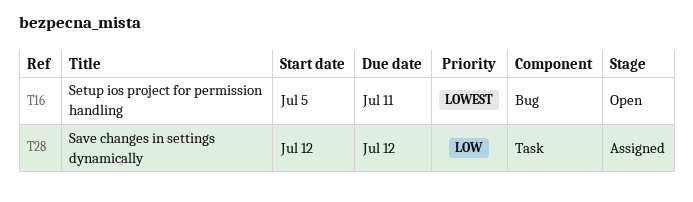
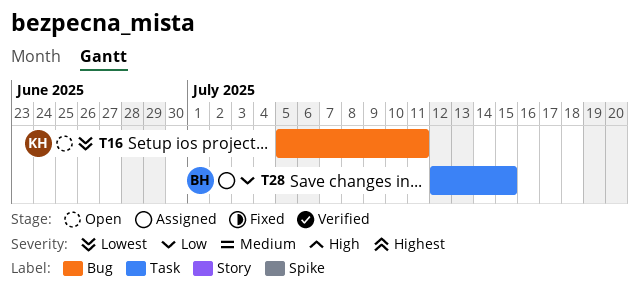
T28, due: Jul 12 -> Jul 15

